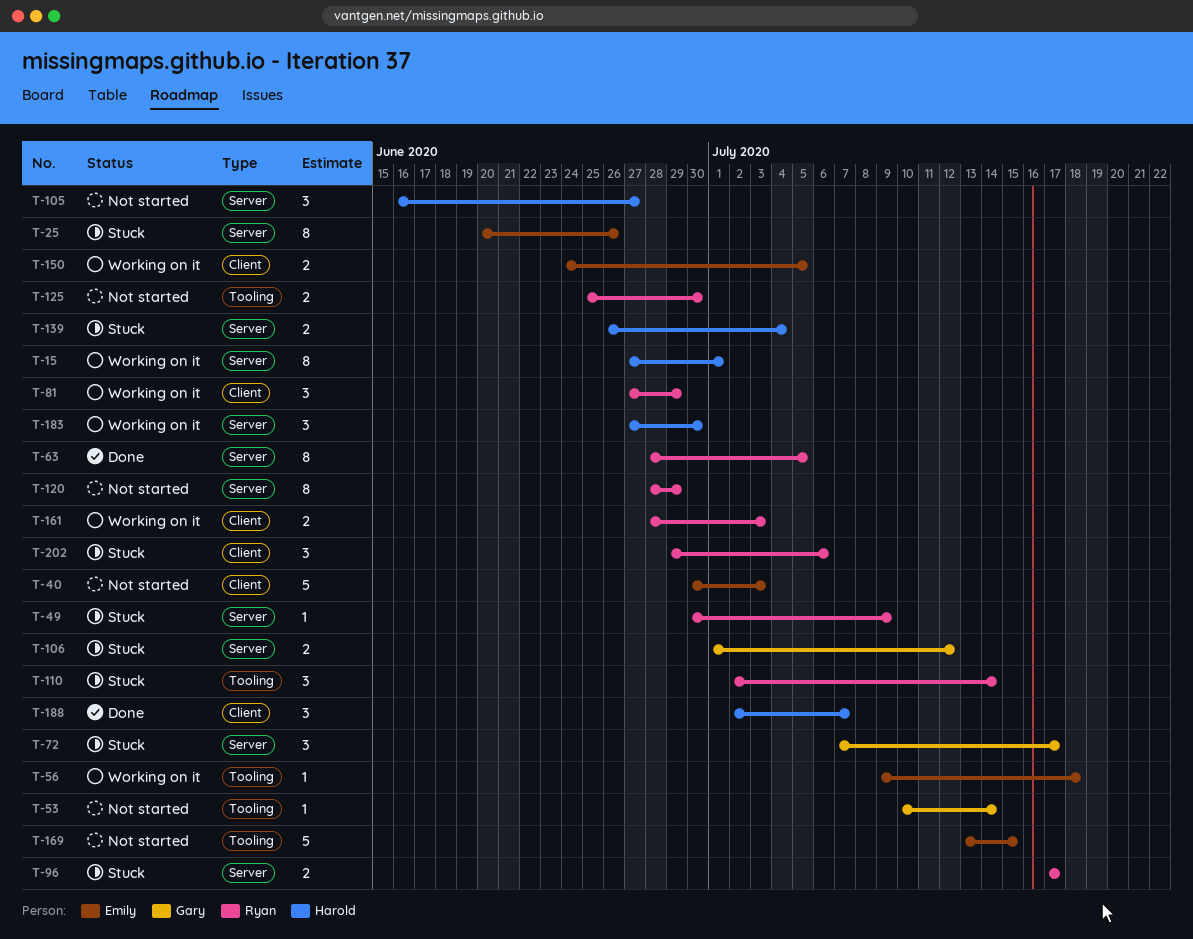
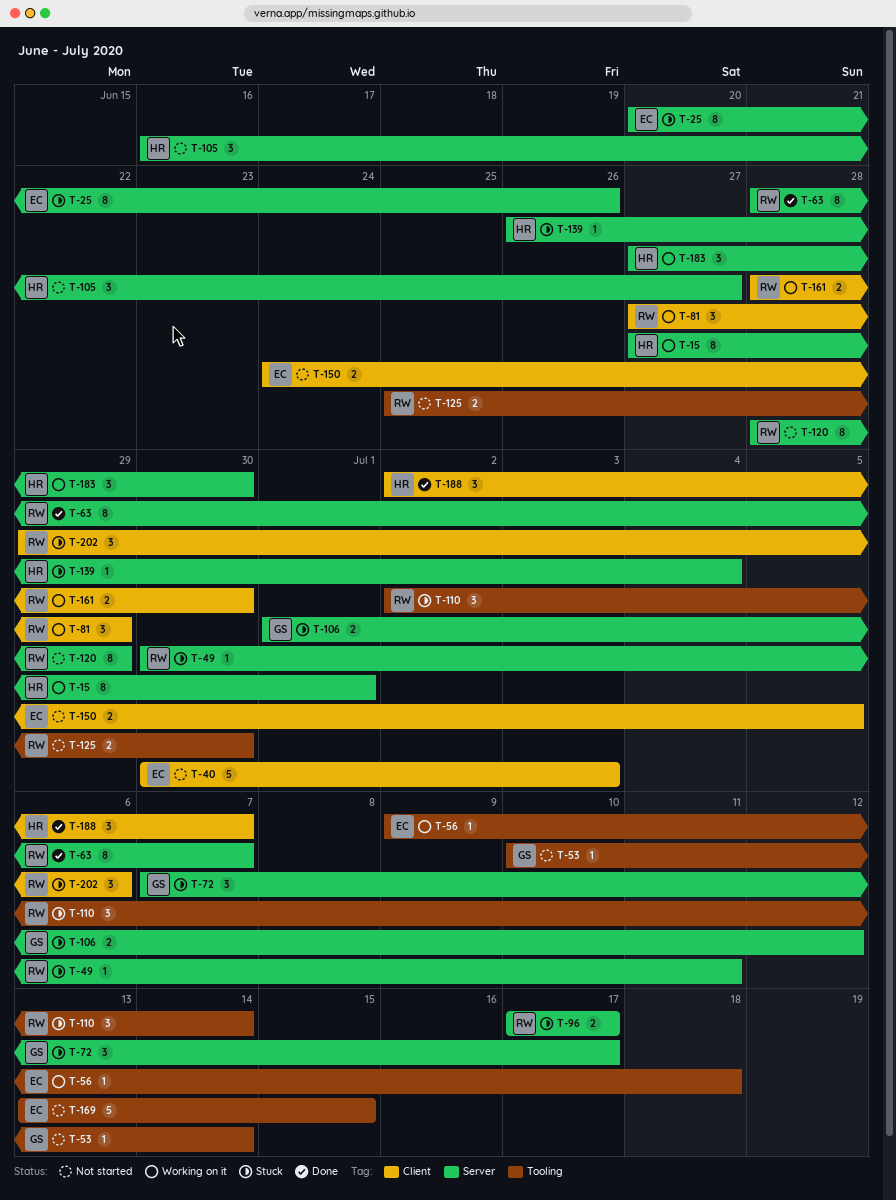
T-49, due: Jul 9 -> Jul 11
T-63, due: Jul 5 -> Jul 7
T-139, estimate: 2 -> 1
T-150, status: Working on it -> Not started
T-161, due: Jul 3 -> Jun 30

